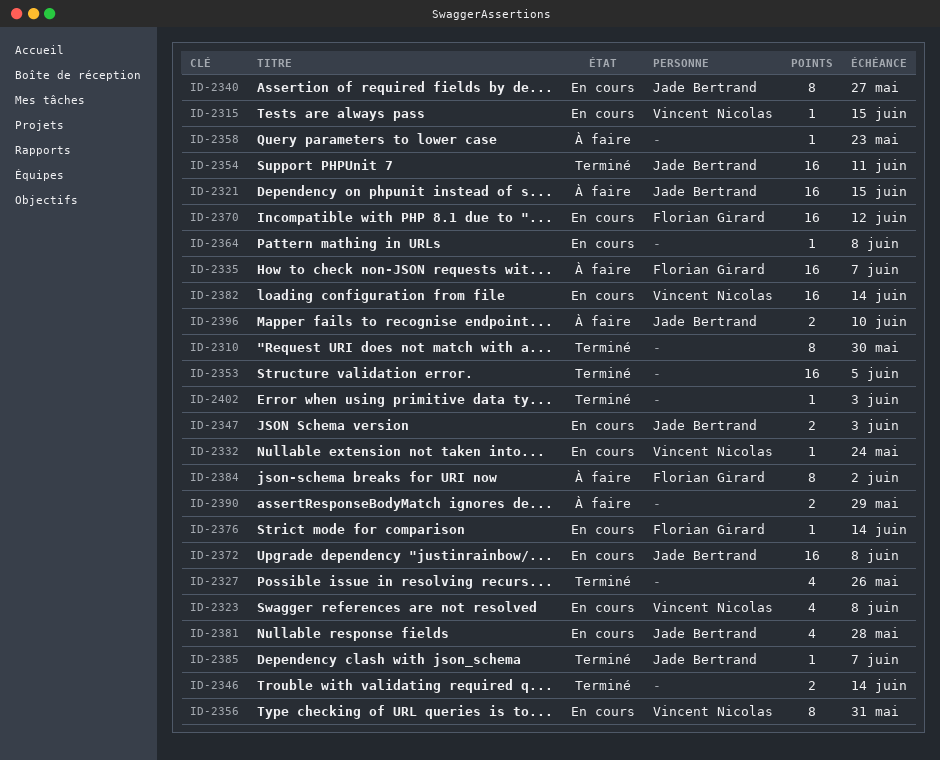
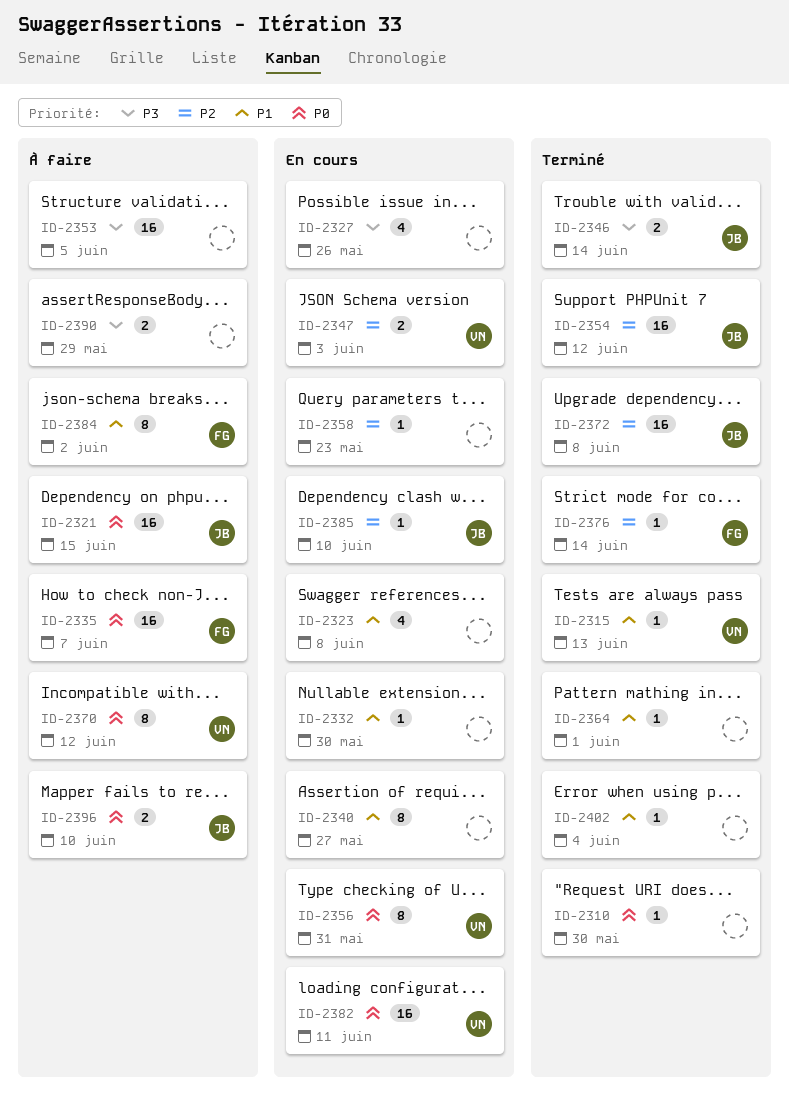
ID-2310, estimate: 8 -> 1
ID-2315, status: En cours -> Terminé
ID-2315, due: Jun 15 -> Jun 13
ID-2323, owner: Vincent Nicolas -> none
ID-2327, status: Terminé -> En cours
ID-2332, owner: Vincent Nicolas -> none
ID-2332, due: May 24 -> May 30
ID-2340, owner: Jade Bertrand -> none
ID-2346, owner: none -> Jade Bertrand
ID-2347, owner: Jade Bertrand -> Vincent Nicolas
ID-2353, status: Terminé -> À faire
ID-2354, due: Jun 11 -> Jun 12
ID-2358, status: À faire -> En cours
ID-2364, status: En cours -> Terminé
ID-2364, due: Jun 8 -> Jun 1
ID-2370, status: En cours -> À faire
ID-2370, owner: Florian Girard -> Vincent Nicolas
ID-2370, estimate: 16 -> 8
ID-2372, status: En cours -> Terminé
ID-2376, status: En cours -> Terminé
ID-2381: present -> none
ID-2382, due: Jun 14 -> Jun 11
ID-2385, status: Terminé -> En cours
ID-2385, due: Jun 7 -> Jun 10
ID-2402, due: Jun 3 -> Jun 4

